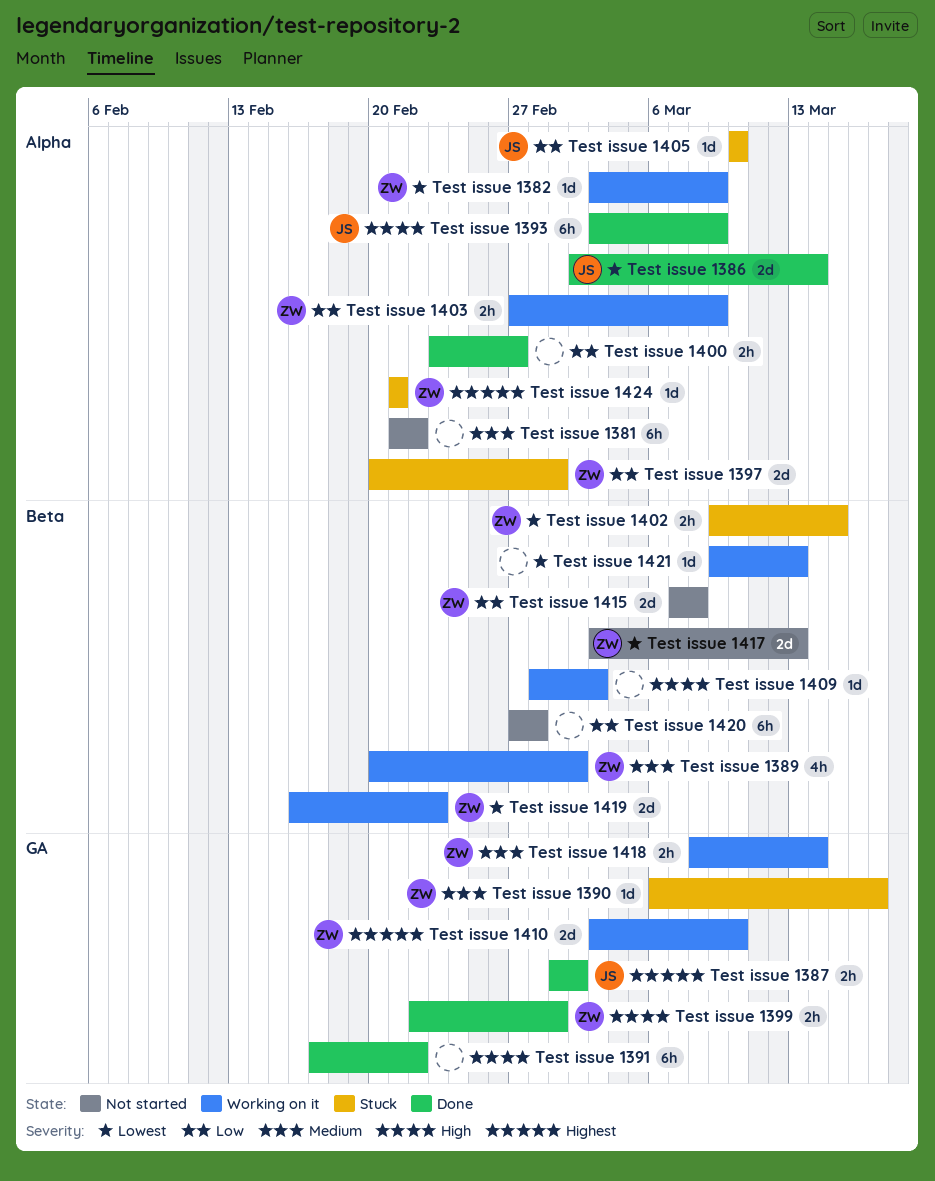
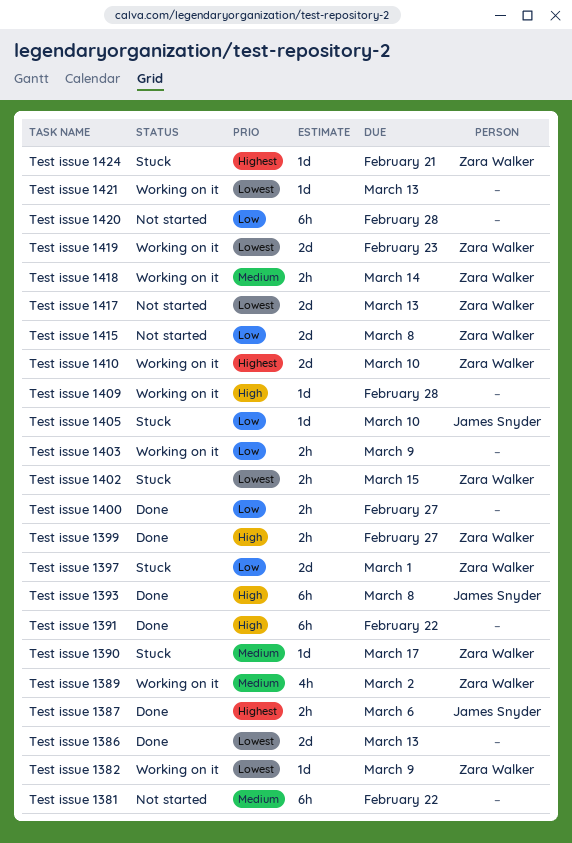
Test issue 1386, owner: James Snyder -> none
Test issue 1386, due: Mar 14 -> Mar 13
Test issue 1387, due: Mar 2 -> Mar 6
Test issue 1393, due: Mar 9 -> Mar 8
Test issue 1399, due: Mar 1 -> Feb 27
Test issue 1403, owner: Zara Walker -> none
Test issue 1409, due: Mar 3 -> Feb 28

